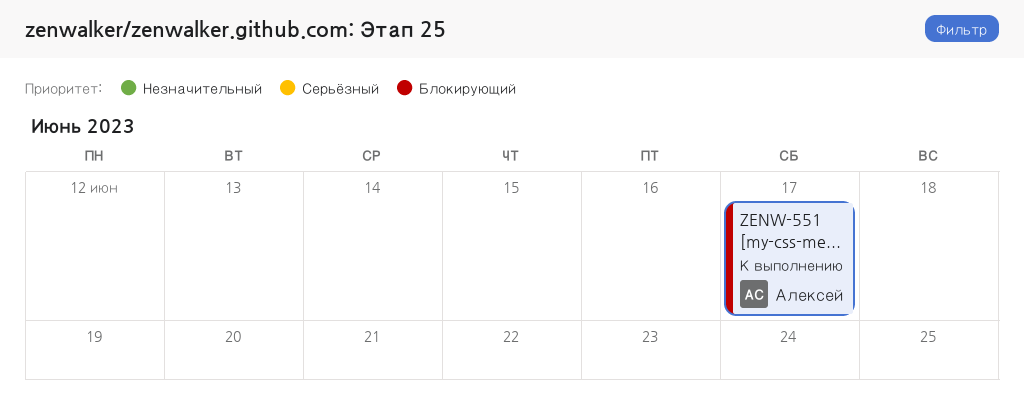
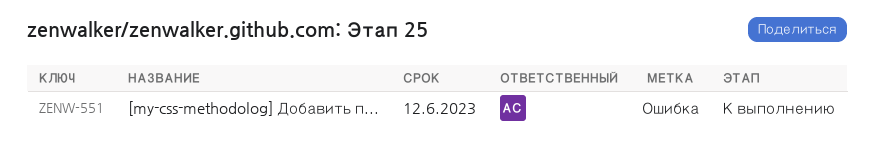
ZENW-551, due: Jun 17 -> Jun 12

